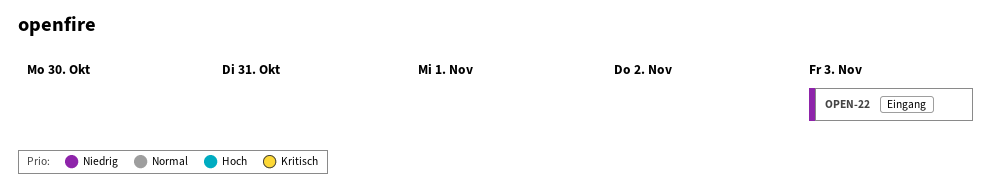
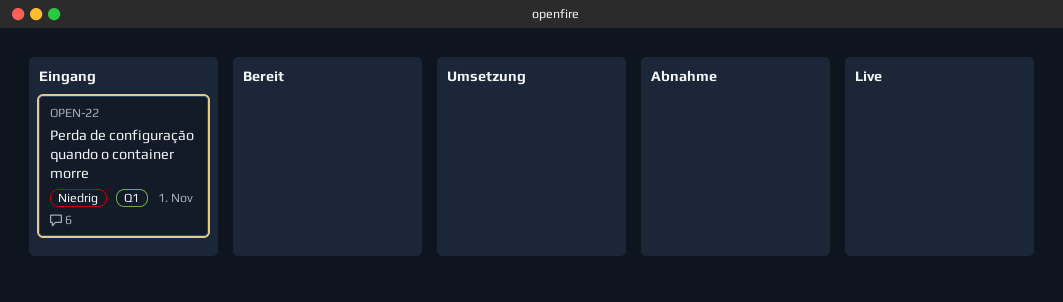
OPEN-22, due: Nov 3 -> Nov 1

